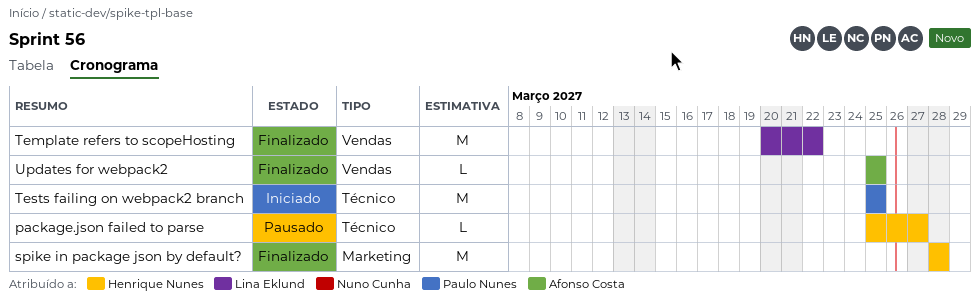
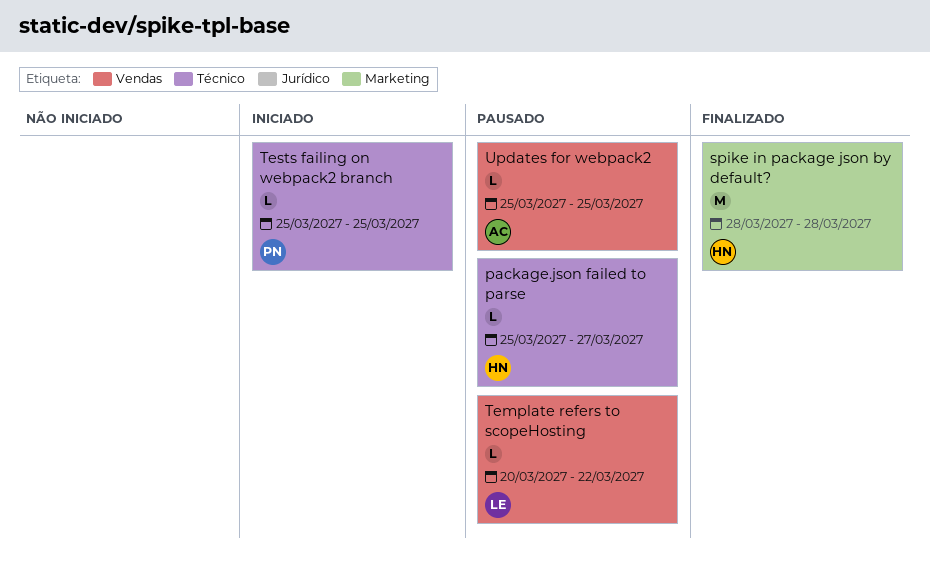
Template refers to scopeHosting, status: Finalizado -> Pausado
Template refers to scopeHosting, estimate: M -> L
Tests failing on webpack2 branch, estimate: M -> L
Updates for webpack2, status: Finalizado -> Pausado

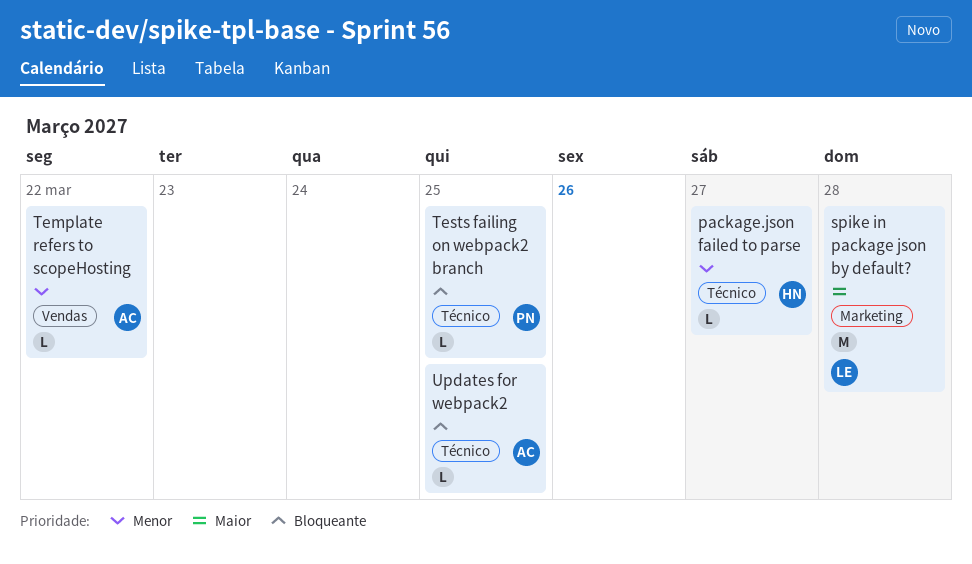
spike in package json by default?, owner: HN -> LE
Template refers to scopeHosting, owner: LE -> AC
Updates for webpack2, label: Vendas -> Técnico

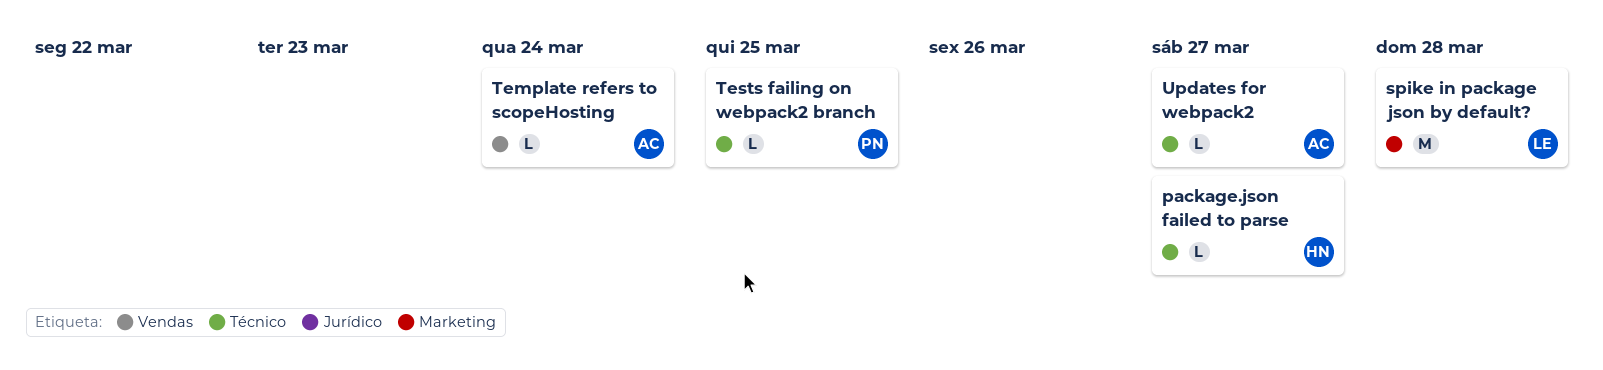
Template refers to scopeHosting, due: Mar 22 -> Mar 24
Updates for webpack2, due: Mar 25 -> Mar 27

